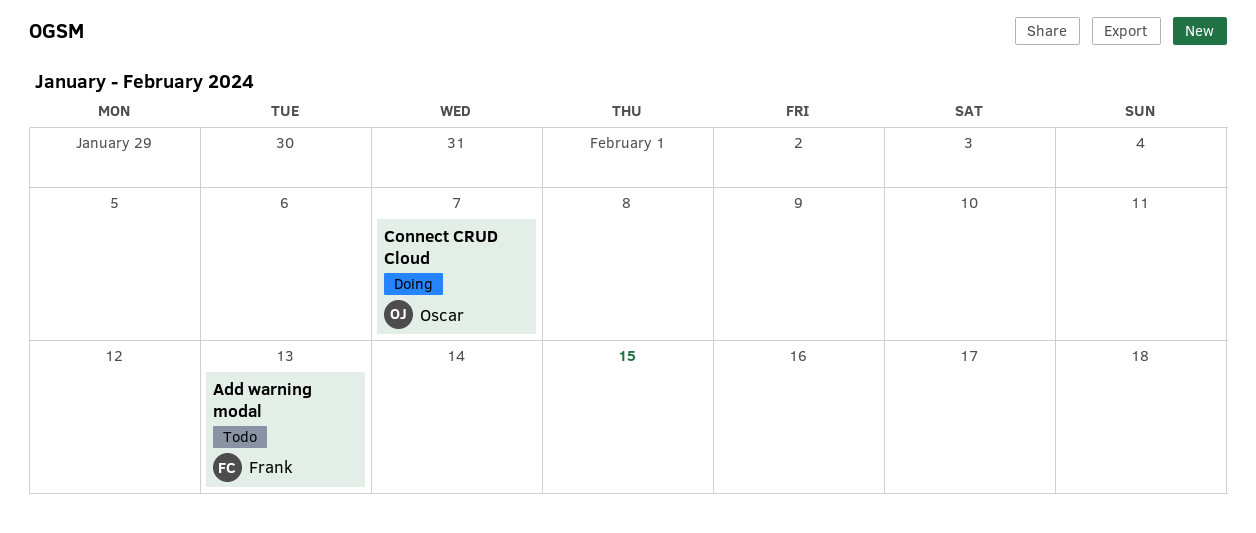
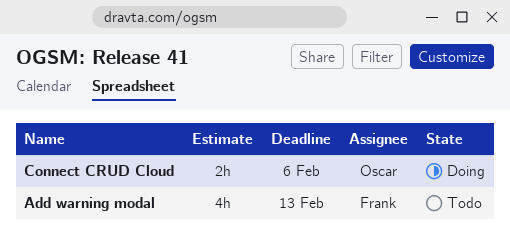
Connect CRUD Cloud, due: Feb 7 -> Feb 6

